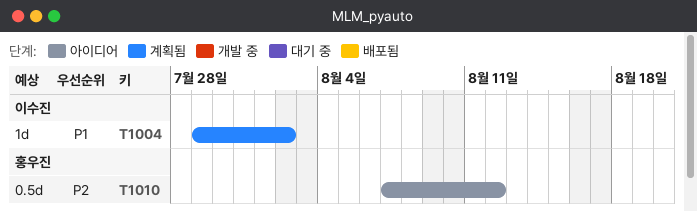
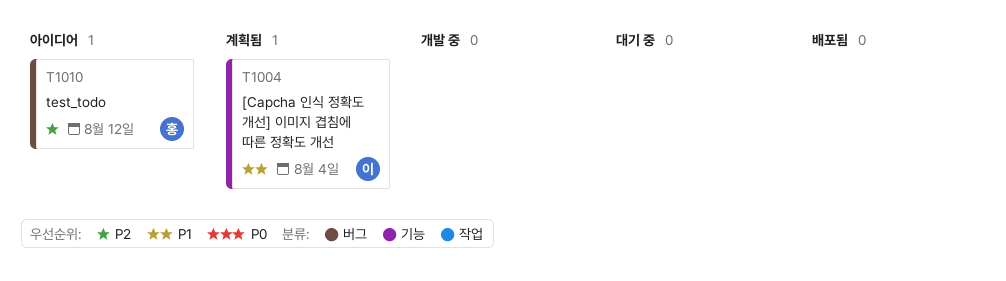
T1004, due: Aug 2 -> Aug 4

